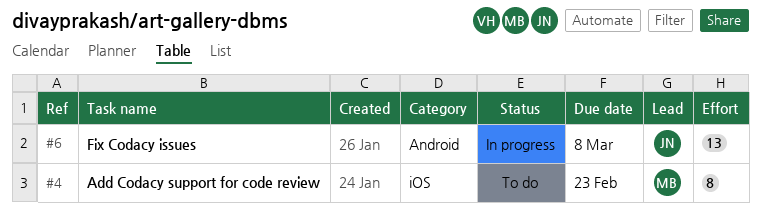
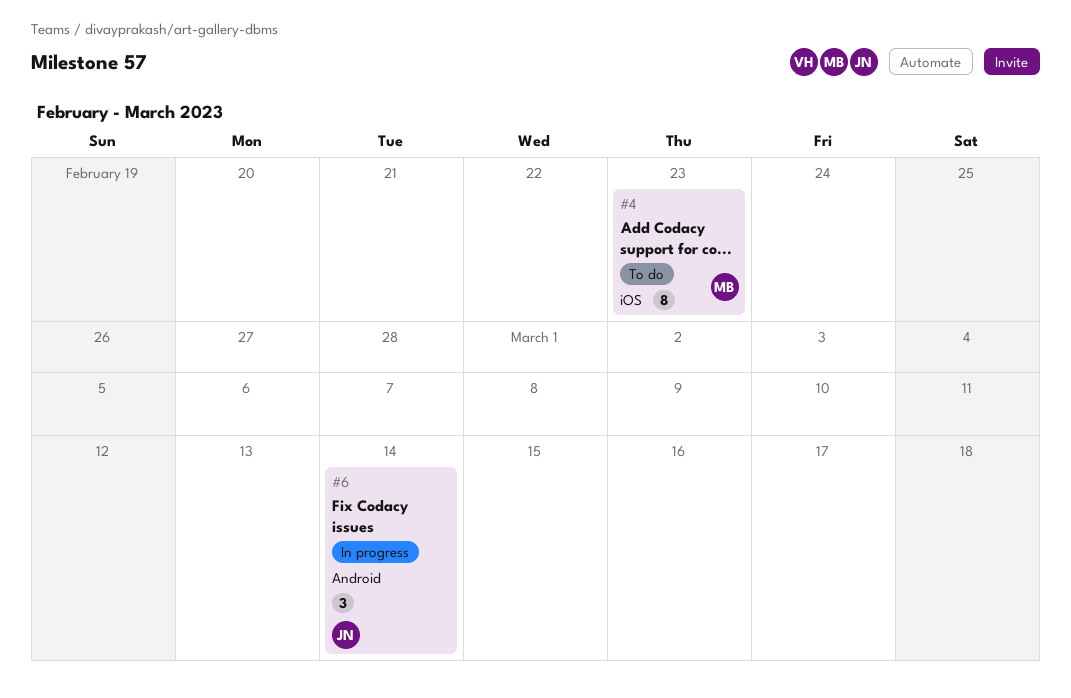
#6, estimate: 13 -> 3
#6, due: Mar 8 -> Mar 14

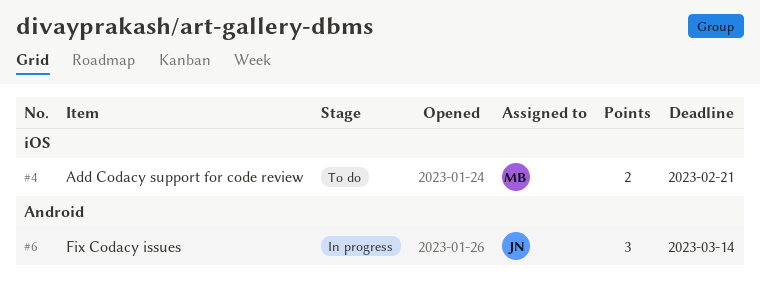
#4, estimate: 8 -> 2
#4, due: Feb 23 -> Feb 21

